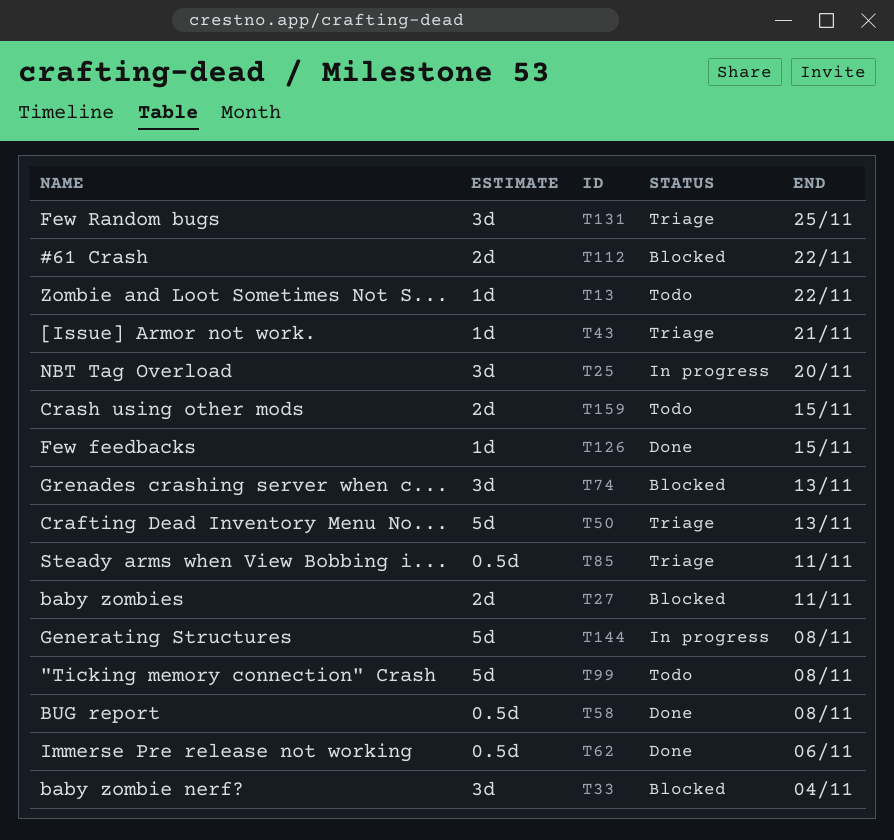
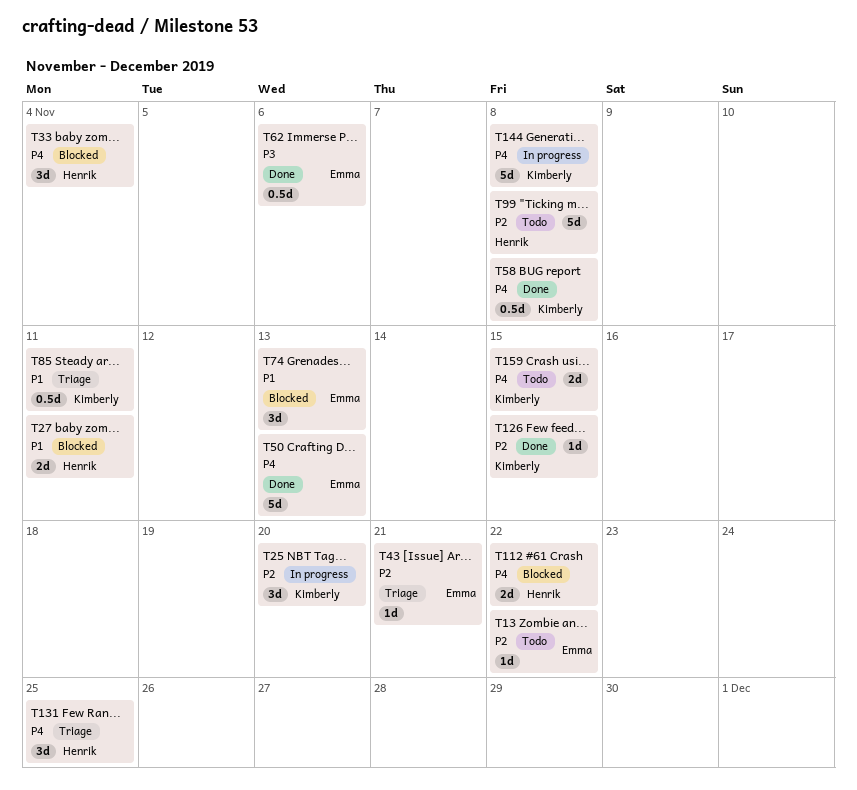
T50, status: Triage -> Done

